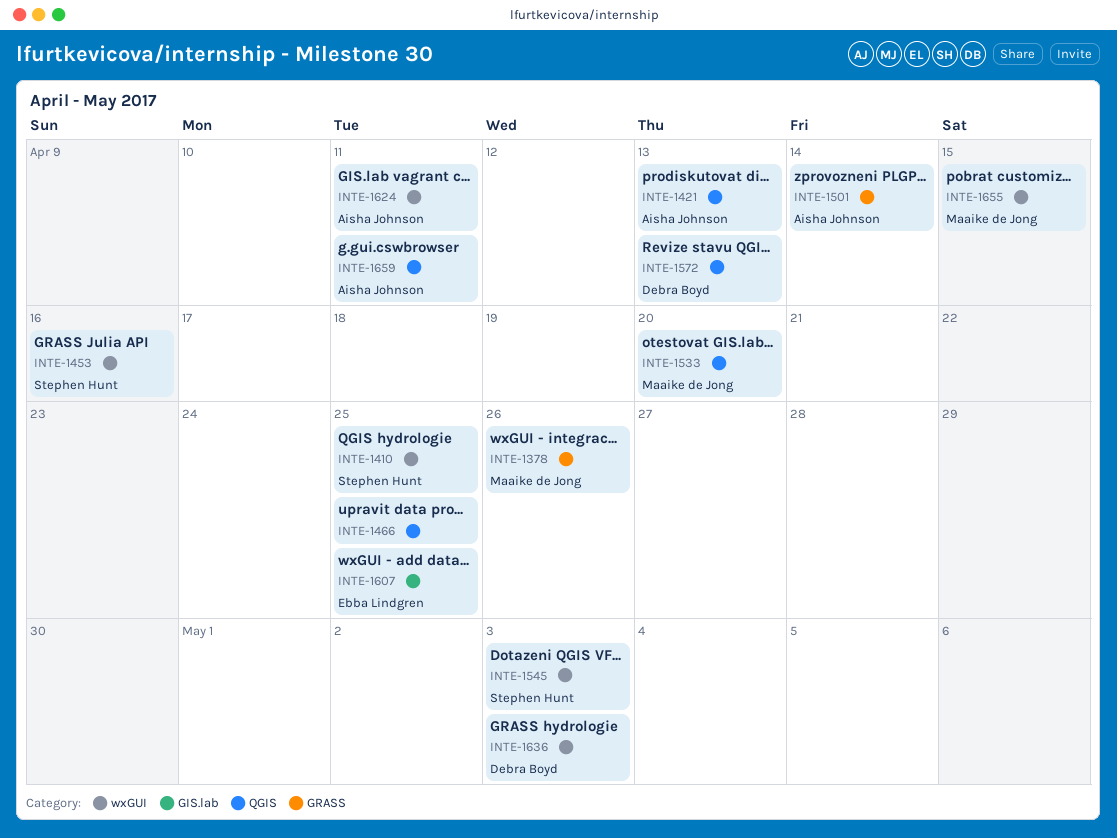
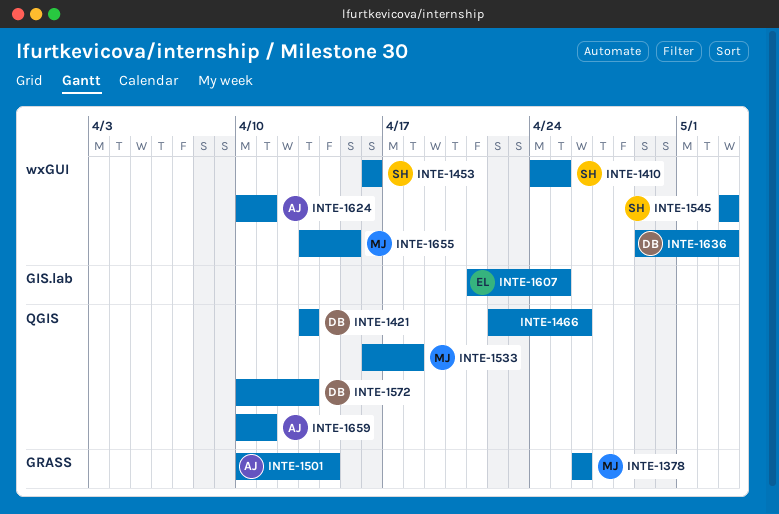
INTE-1421, owner: Aisha Johnson -> Debra Boyd
INTE-1466, due: Apr 25 -> Apr 26
INTE-1533, due: Apr 20 -> Apr 18

